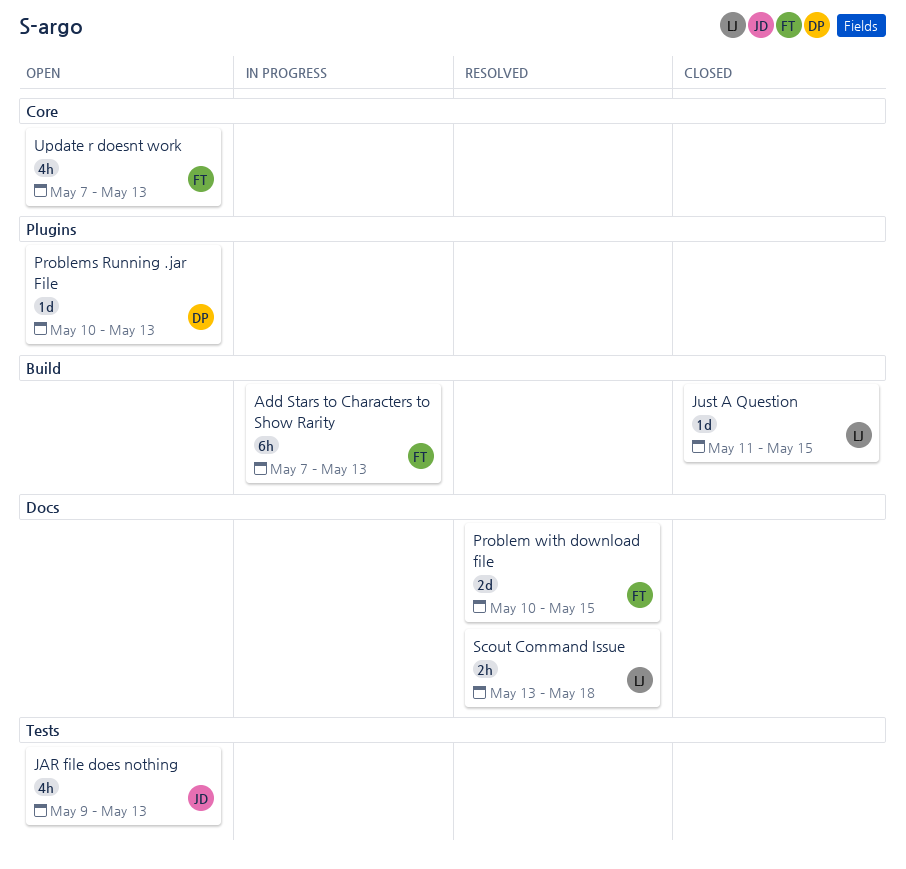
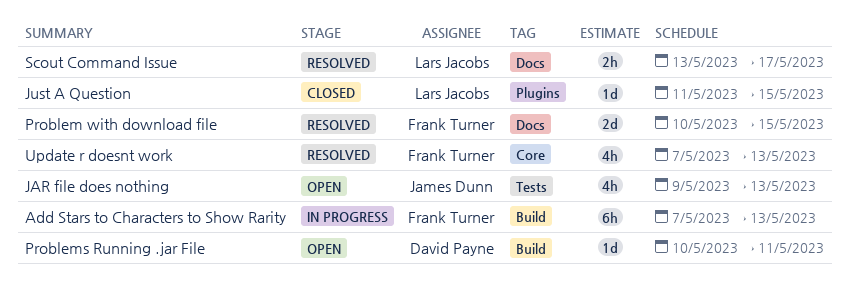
Just A Question, label: Build -> Plugins
Problems Running .jar File, label: Plugins -> Build
Problems Running .jar File, due: May 13 -> May 11
Scout Command Issue, due: May 18 -> May 17
Update r doesnt work, status: Open -> Resolved

